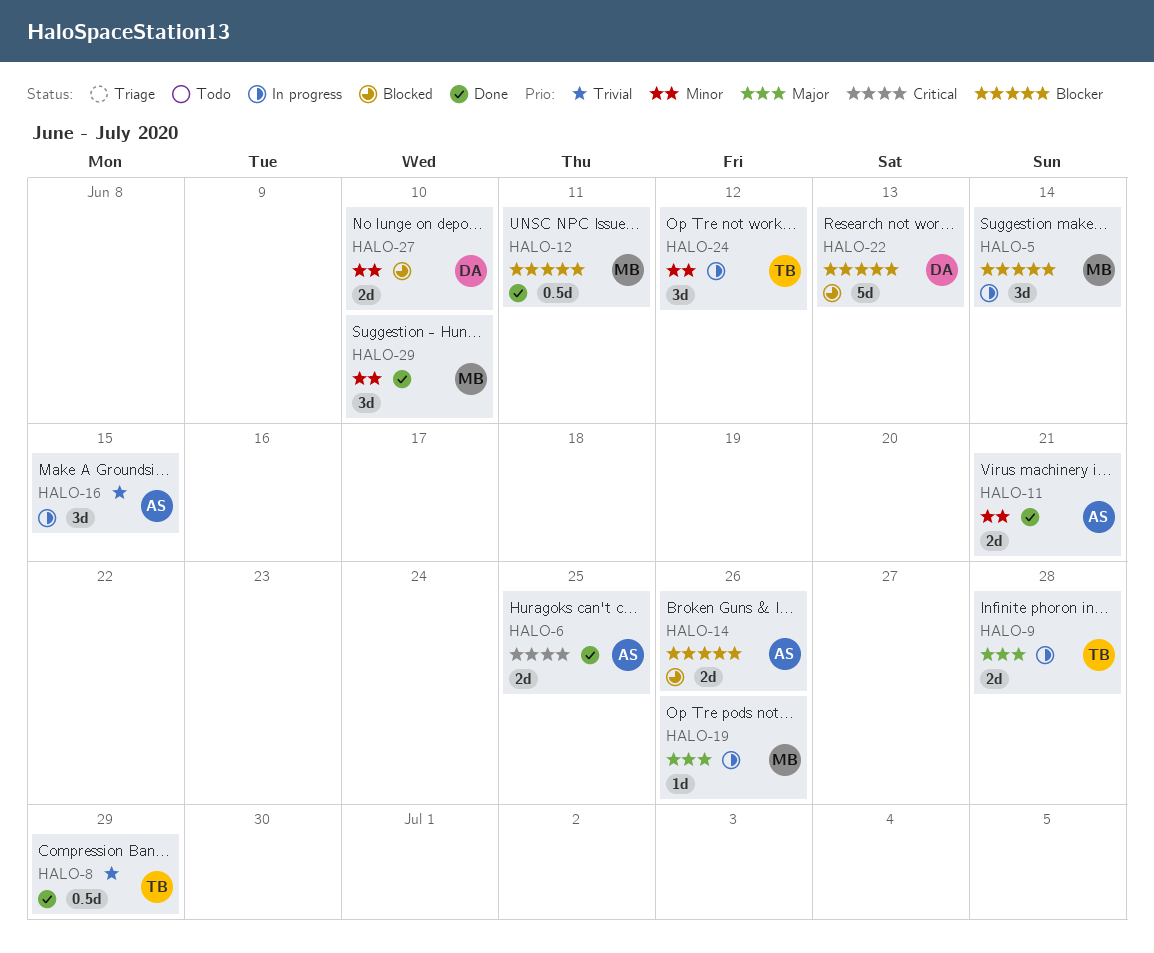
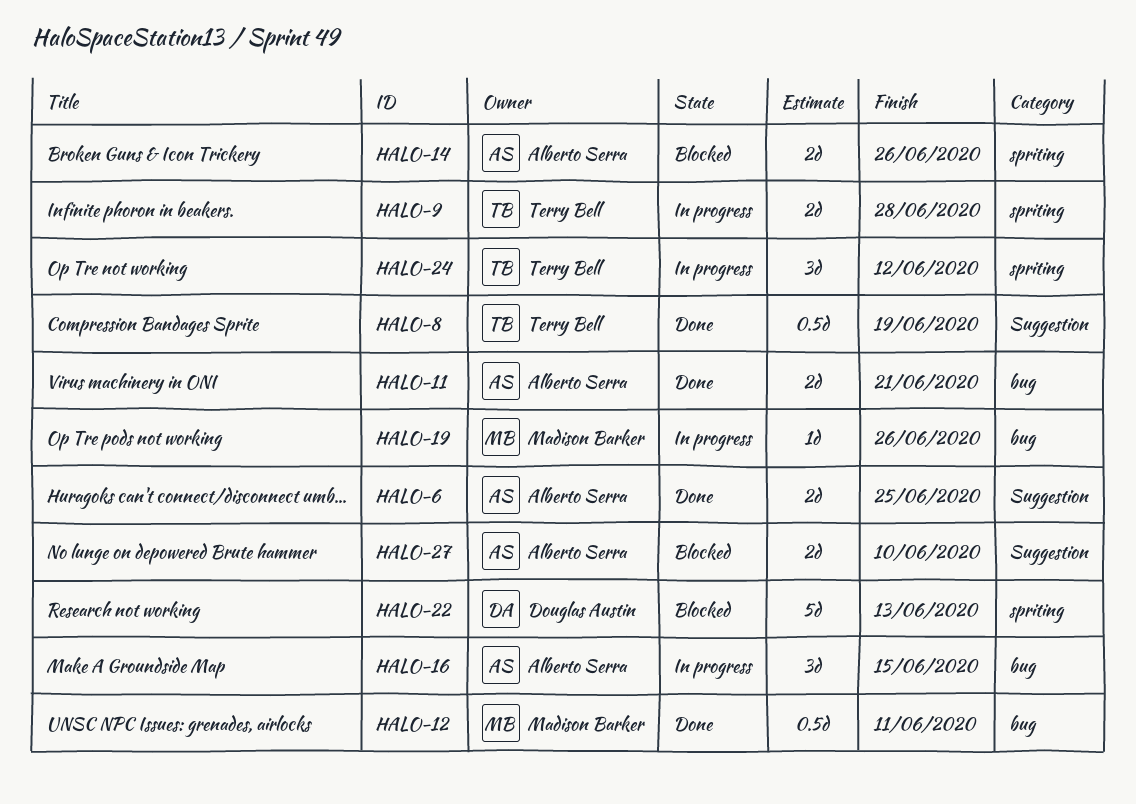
HALO-5: present -> none
HALO-8, due: Jun 29 -> Jun 19
HALO-27, owner: Douglas Austin -> Alberto Serra
HALO-29: present -> none

